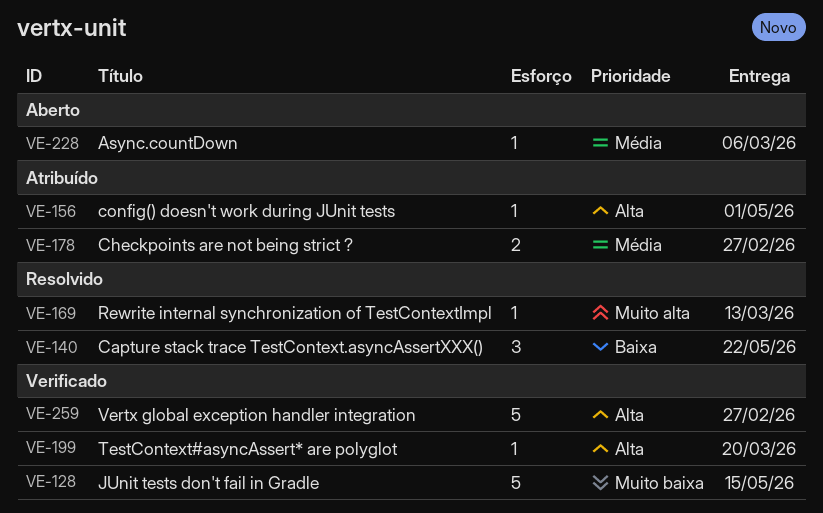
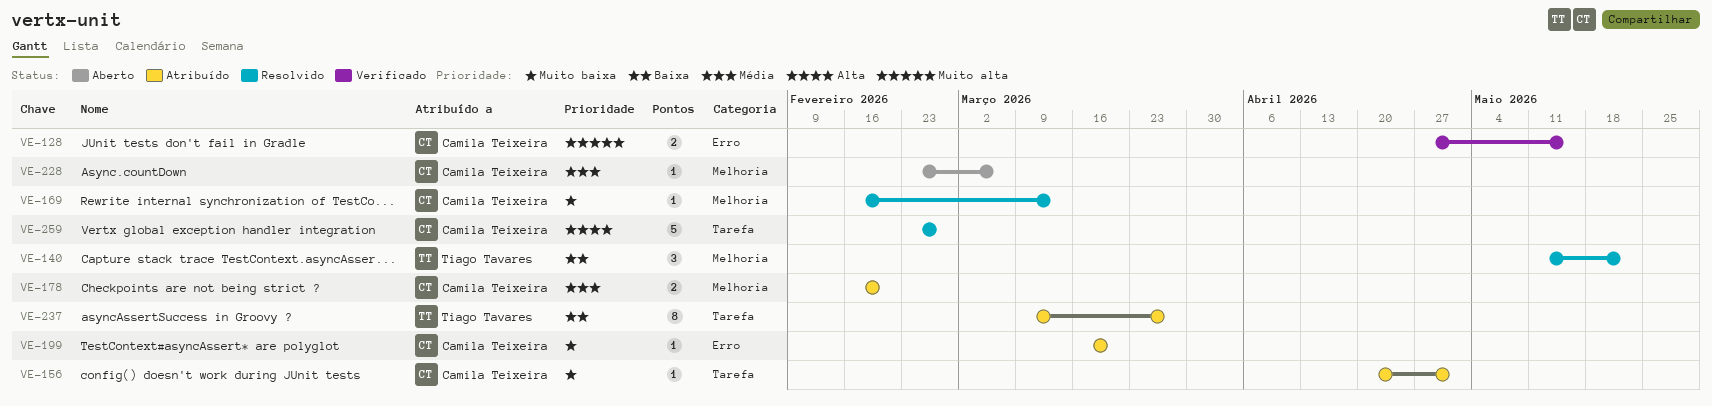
VE-128, priority: Muito baixa -> Muito alta
VE-128, estimate: 5 -> 2
VE-156, priority: Alta -> Muito baixa
VE-169, priority: Muito alta -> Muito baixa
VE-178, due: Feb 27 -> Feb 20
VE-199, status: Verificado -> Atribuído
VE-199, priority: Alta -> Muito baixa
VE-237: none -> present
VE-259, status: Verificado -> Resolvido

